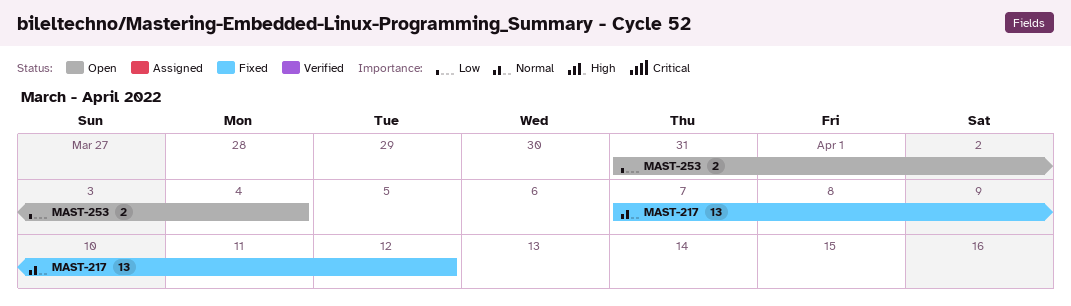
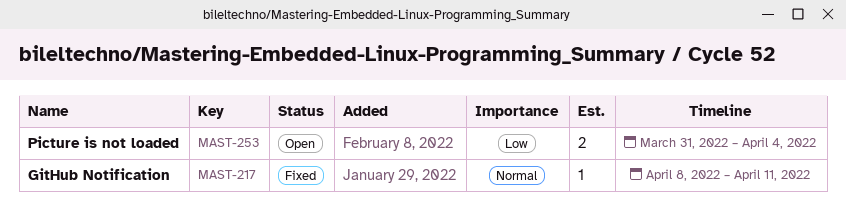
MAST-217, estimate: 13 -> 1
MAST-217, start: Apr 7 -> Apr 8
MAST-217, due: Apr 12 -> Apr 11

